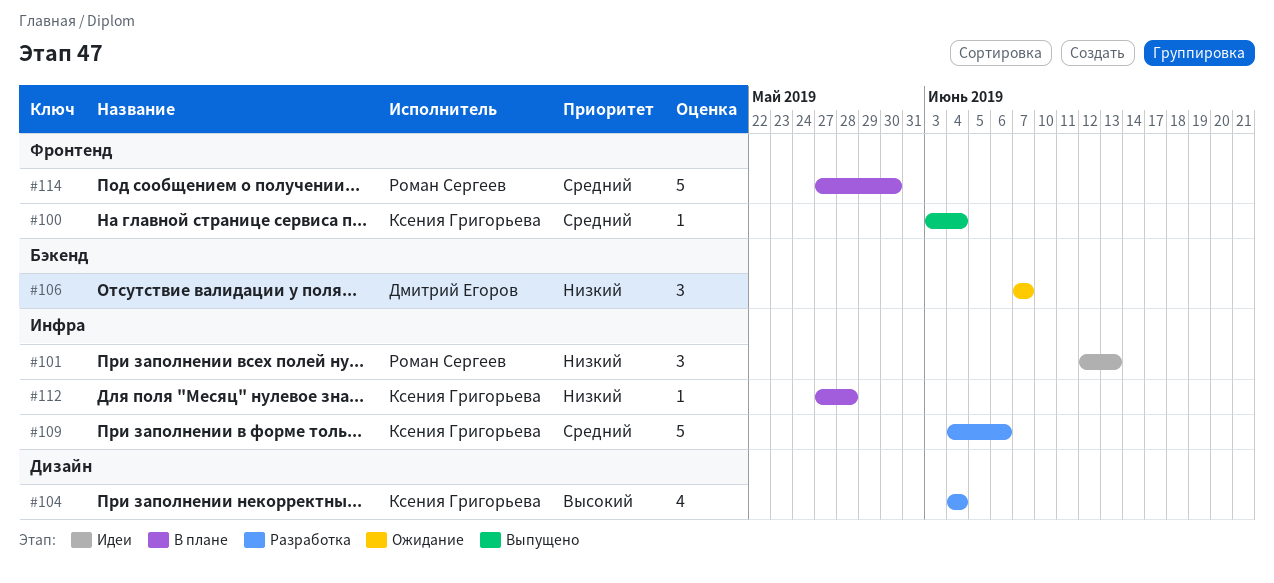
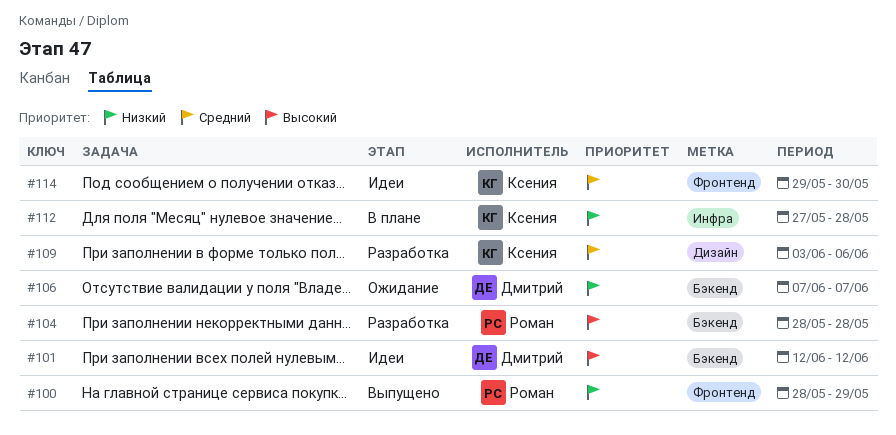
#100, owner: Ксения Григорьева -> Роман Сергеев
#100, priority: Средний -> Низкий
#100, start: Jun 3 -> May 28
#100, due: Jun 4 -> May 29
#101, owner: Роман Сергеев -> Дмитрий Егоров
#101, priority: Низкий -> Высокий
#101, label: Инфра -> Бэкенд
#101, due: Jun 13 -> Jun 12
#104, owner: Ксения Григорьева -> Роман Сергеев
#104, label: Дизайн -> Бэкенд
#104, start: Jun 4 -> May 28
#104, due: Jun 4 -> May 28
#109, label: Инфра -> Дизайн
#109, start: Jun 4 -> Jun 3
#114, status: В плане -> Идеи
#114, owner: Роман Сергеев -> Ксения Григорьева
#114, start: May 27 -> May 29

